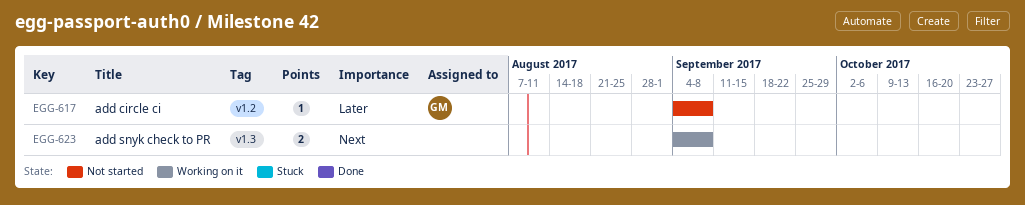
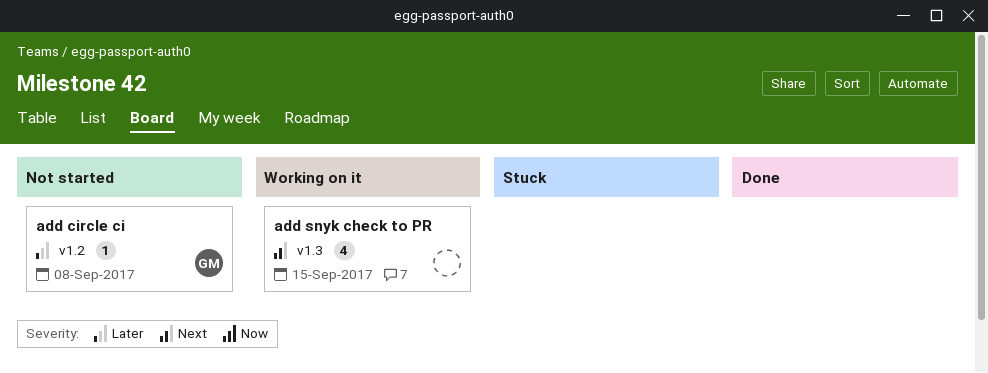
add snyk check to PR, estimate: 2 -> 4
add snyk check to PR, due: Sep 8 -> Sep 15

